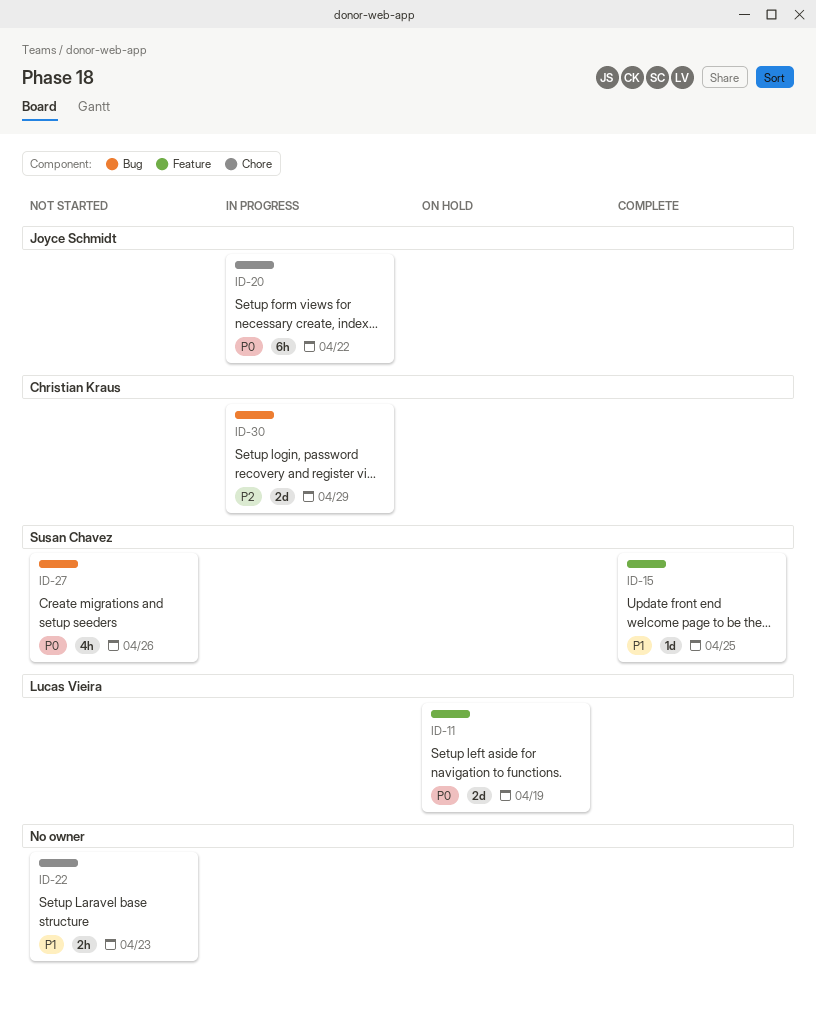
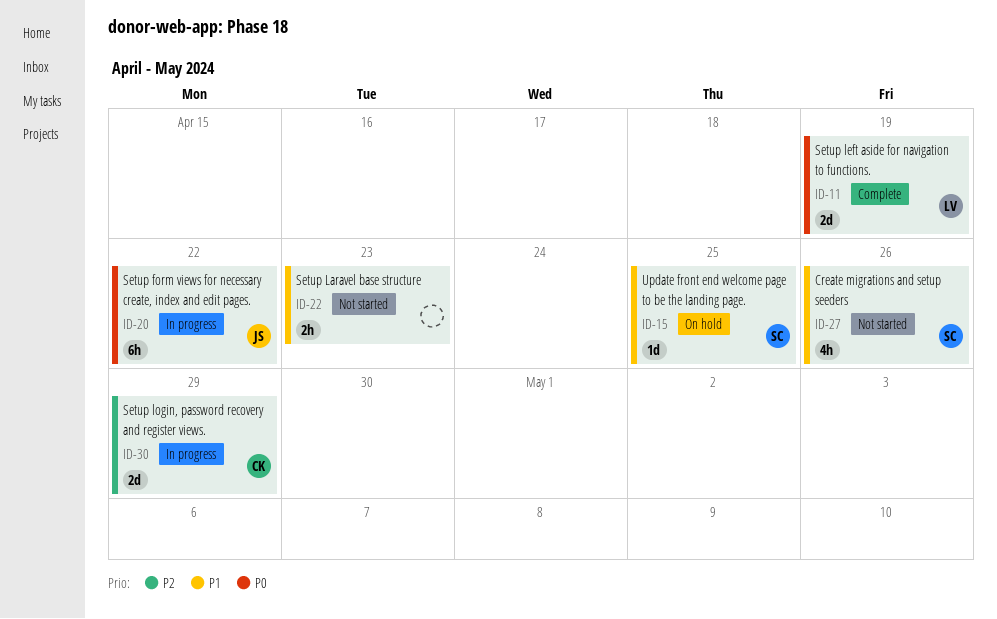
ID-11, status: On hold -> Complete
ID-15, status: Complete -> On hold
ID-27, priority: P0 -> P1

